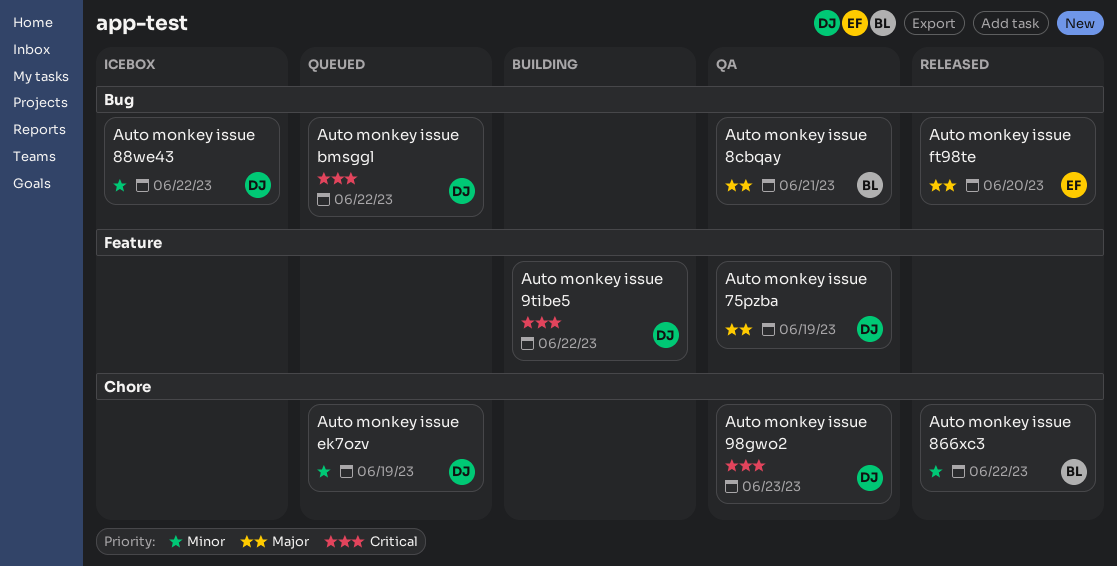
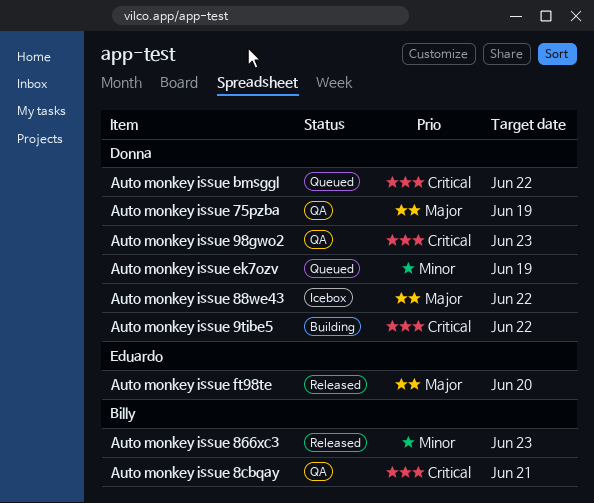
Auto monkey issue 866xc3, due: Jun 22 -> Jun 23
Auto monkey issue 88we43, priority: Minor -> Major
Auto monkey issue 8cbqay, priority: Major -> Critical

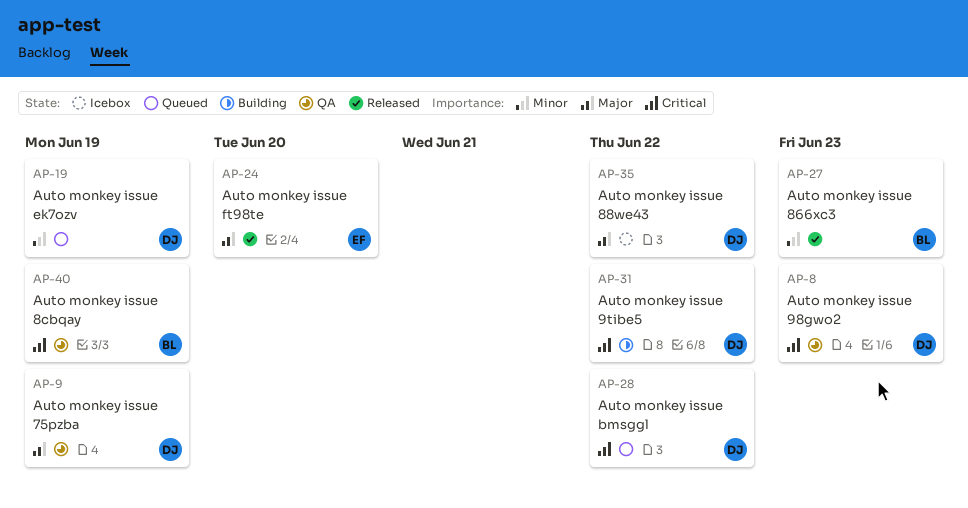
Auto monkey issue 8cbqay, due: Jun 21 -> Jun 19

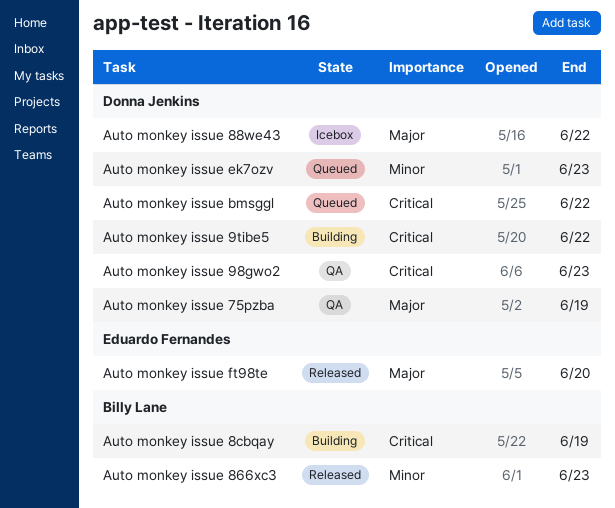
Auto monkey issue 8cbqay, status: QA -> Building
Auto monkey issue ek7ozv, due: Jun 19 -> Jun 23

